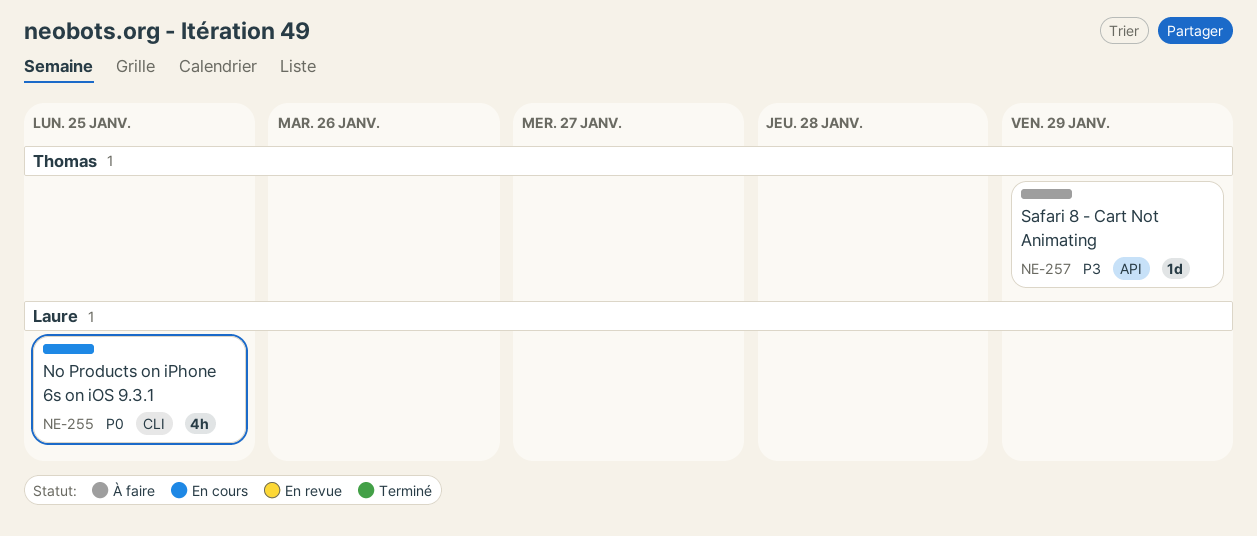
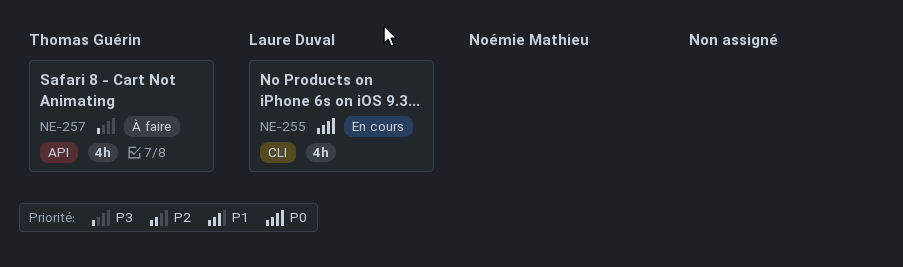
NE-257, estimate: 1d -> 4h

